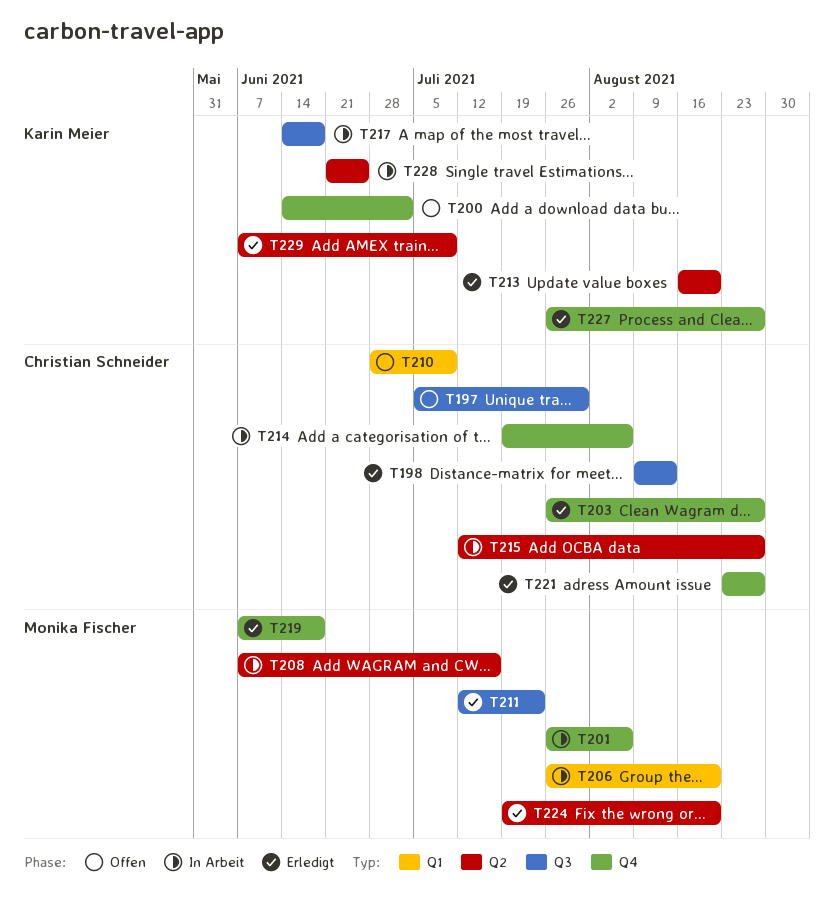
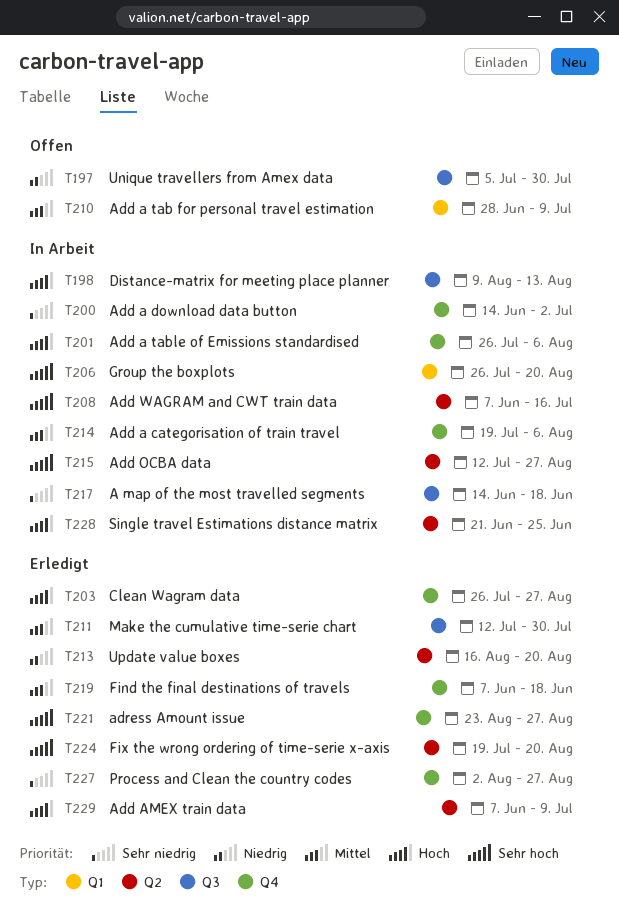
T198, status: Erledigt -> In Arbeit
T200, status: Offen -> In Arbeit
T211, due: Jul 23 -> Jul 30
T227, start: Jul 26 -> Aug 2

